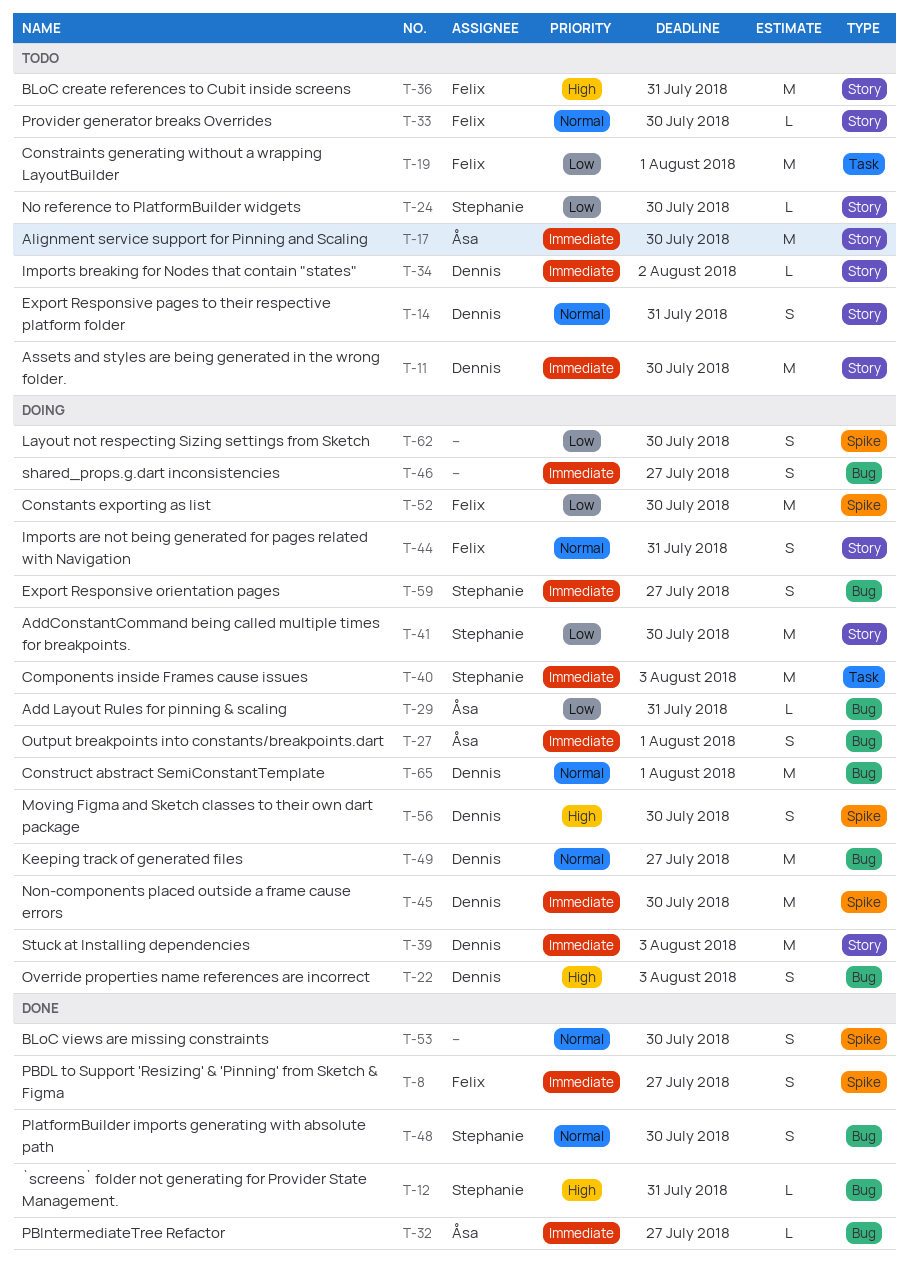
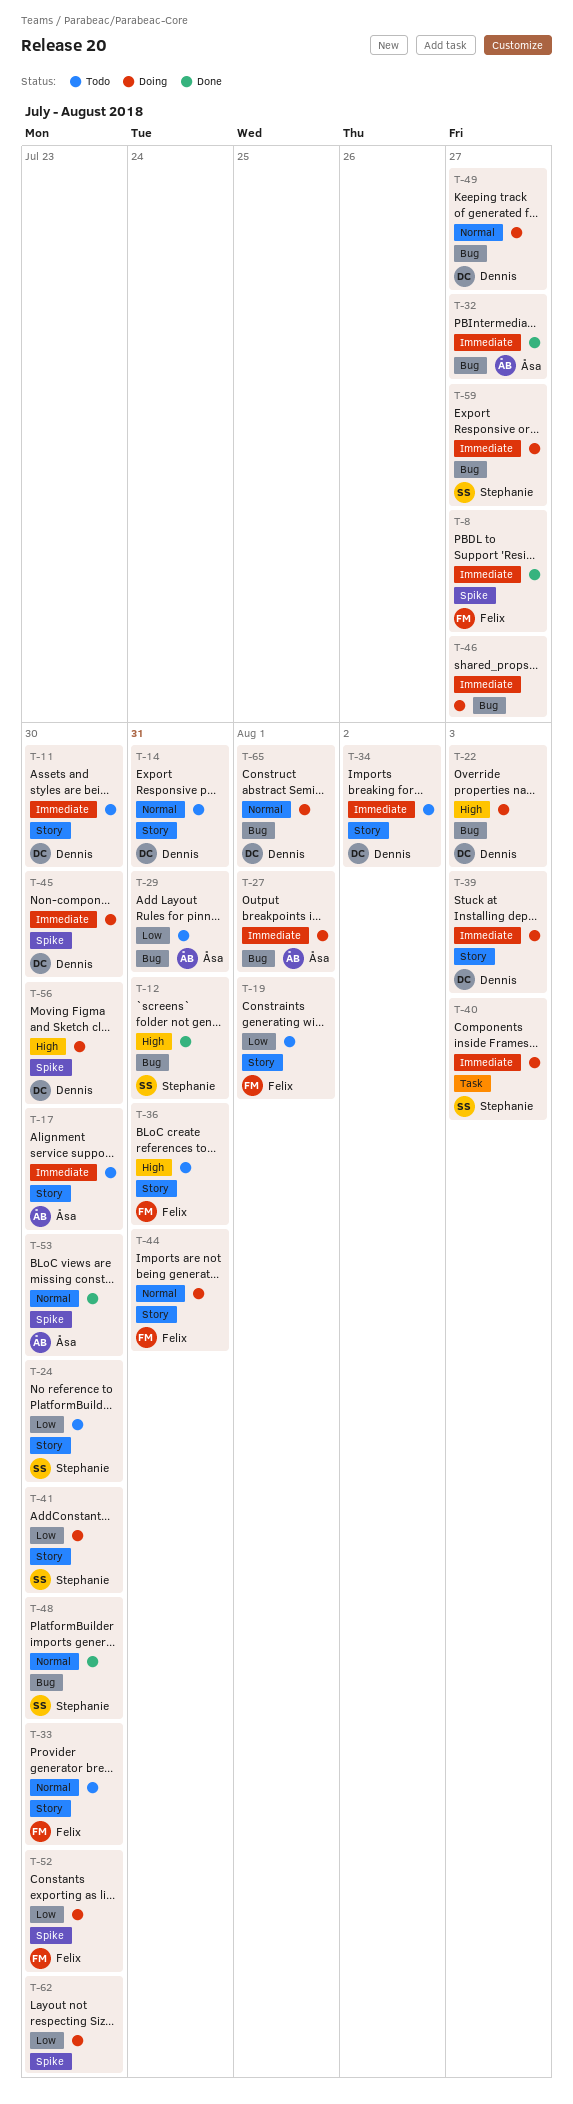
T-19, label: Task -> Story
T-29, status: Doing -> Todo
T-53, owner: none -> Åsa

